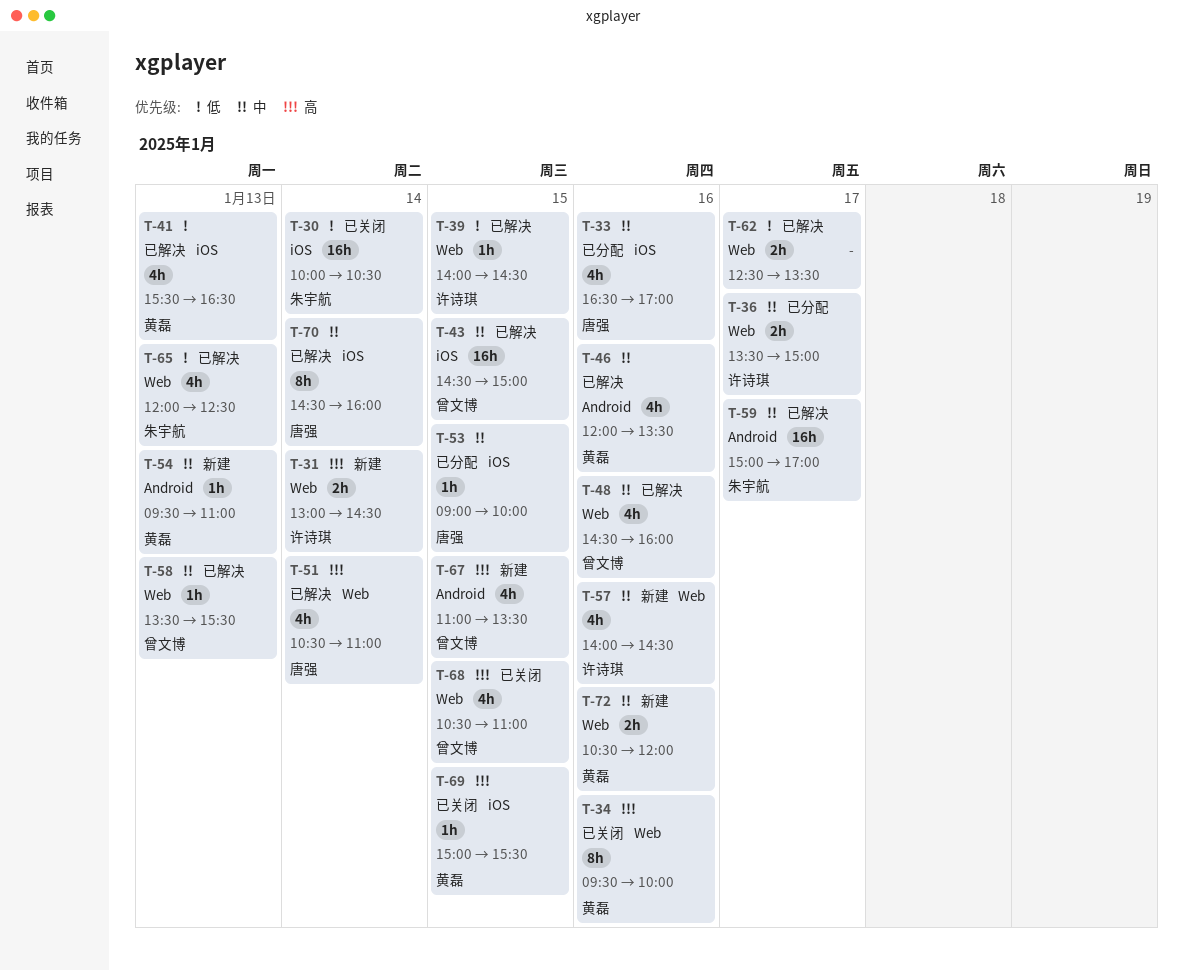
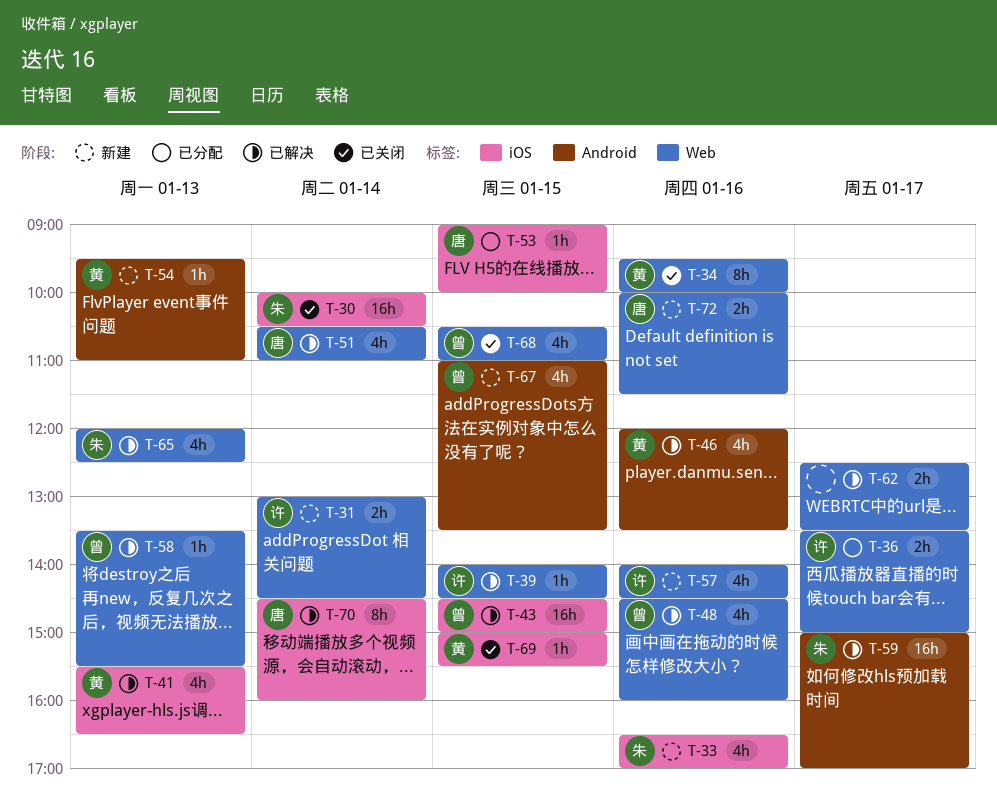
T-33, status: 已分配 -> 新建
T-33, owner: 唐强 -> 朱宇航
T-72, owner: 黄磊 -> 唐强
T-72, begins: 10:30 -> 10:00
T-72, ends: 12:00 -> 11:30

